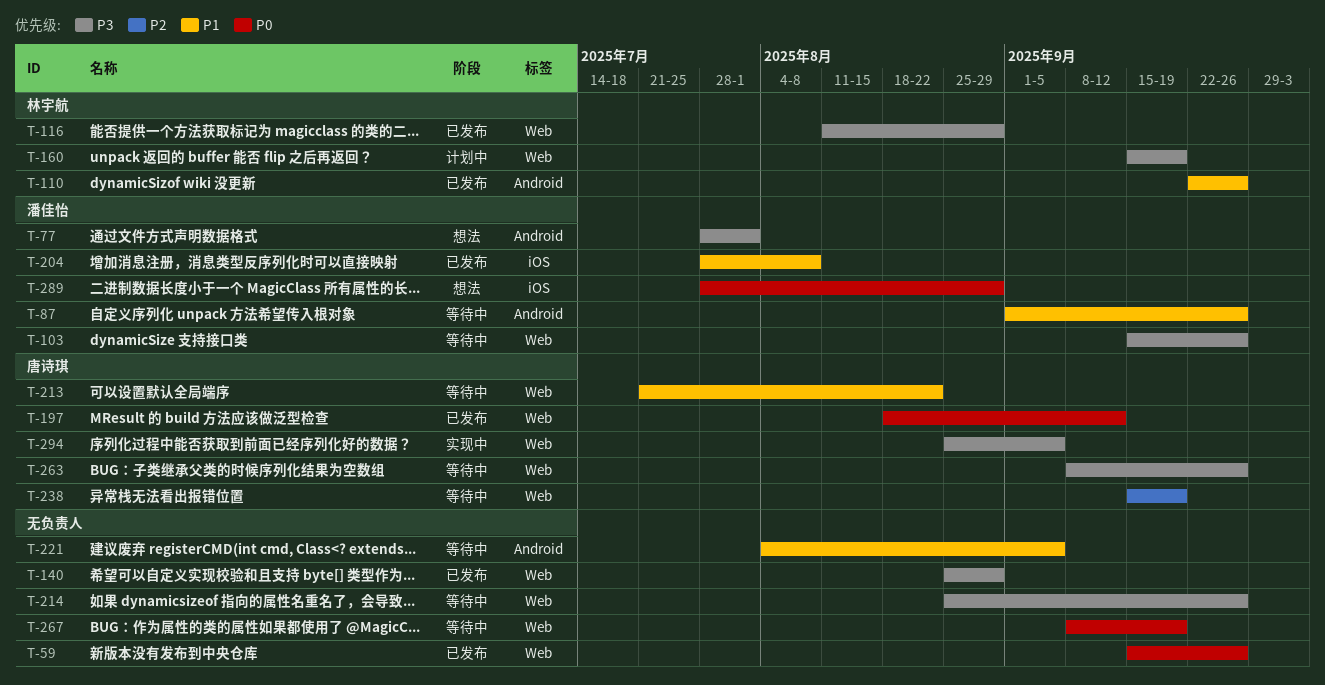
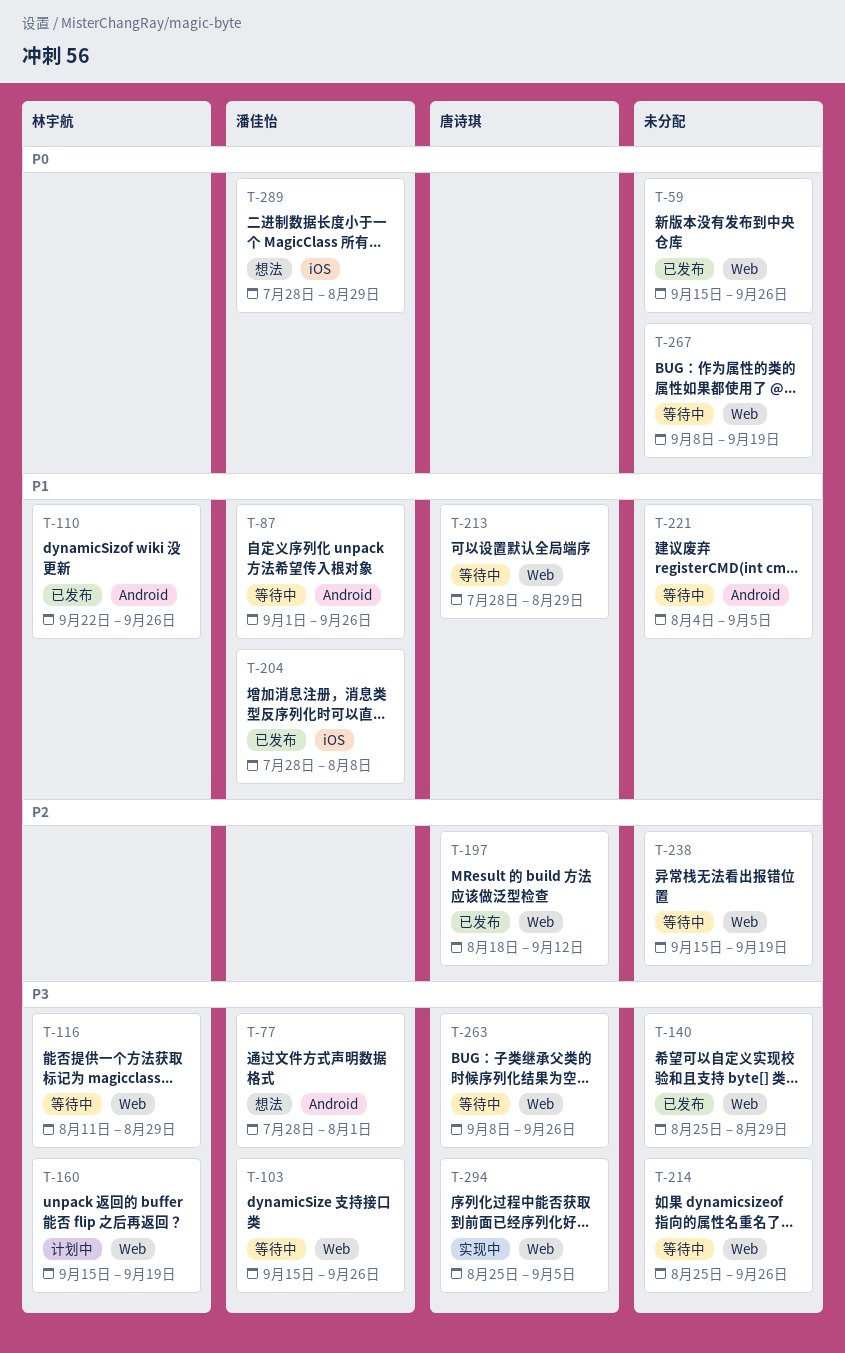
T-116, status: 已发布 -> 等待中
T-197, priority: P0 -> P2
T-213, start: Jul 21 -> Jul 28
T-213, due: Aug 22 -> Aug 29
T-238, owner: 唐诗琪 -> none

